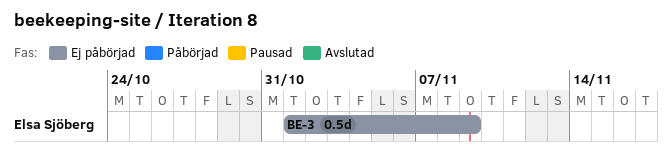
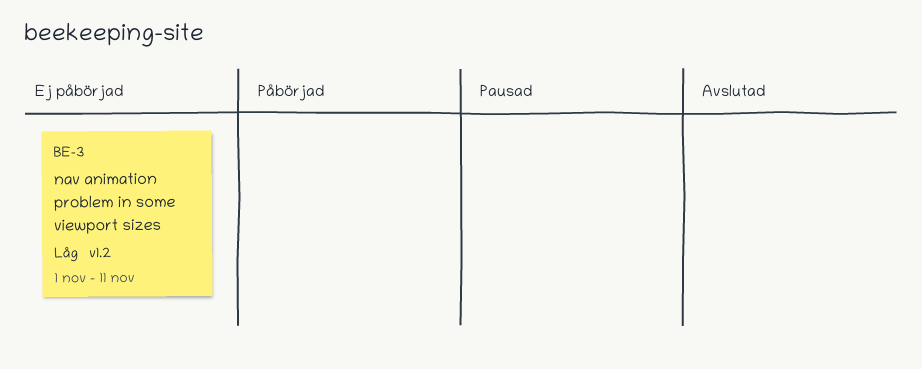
BE-3, due: Nov 9 -> Nov 11

